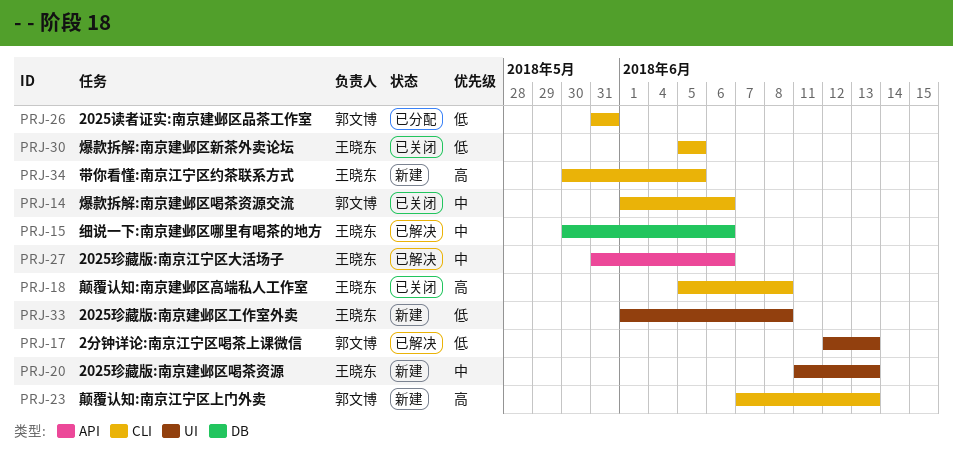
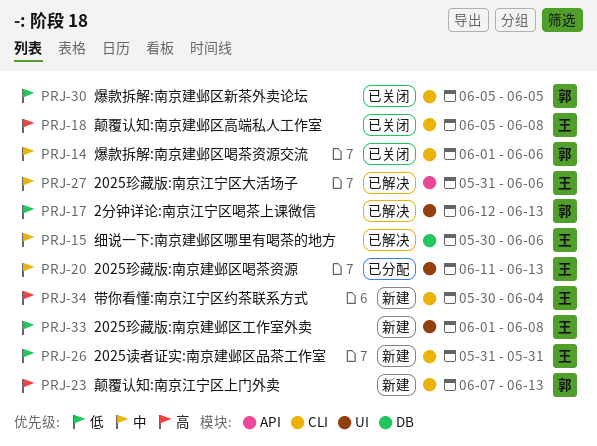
PRJ-20, status: 新建 -> 已分配
PRJ-26, status: 已分配 -> 新建
PRJ-26, owner: 郭文博 -> 王晓东
PRJ-30, owner: 王晓东 -> 郭文博
PRJ-34, due: Jun 5 -> Jun 4

